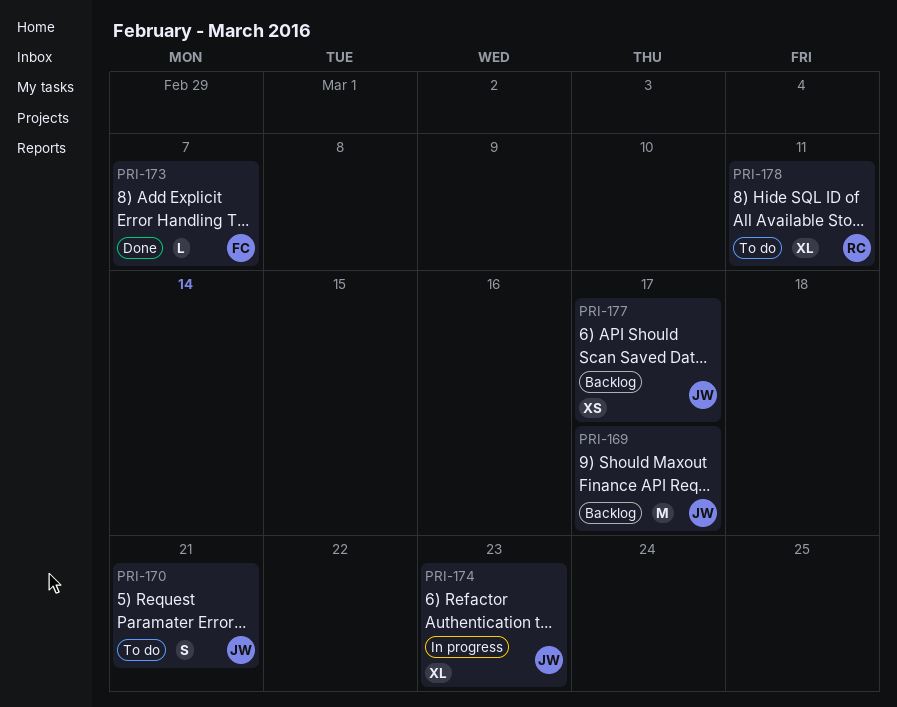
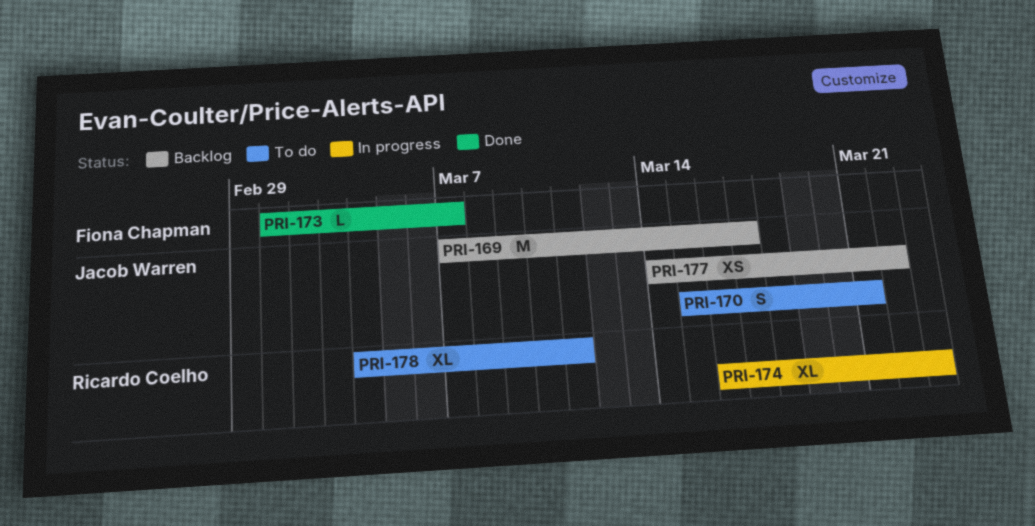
PRI-174, owner: Jacob Warren -> Ricardo Coelho
PRI-177, due: Mar 17 -> Mar 22

